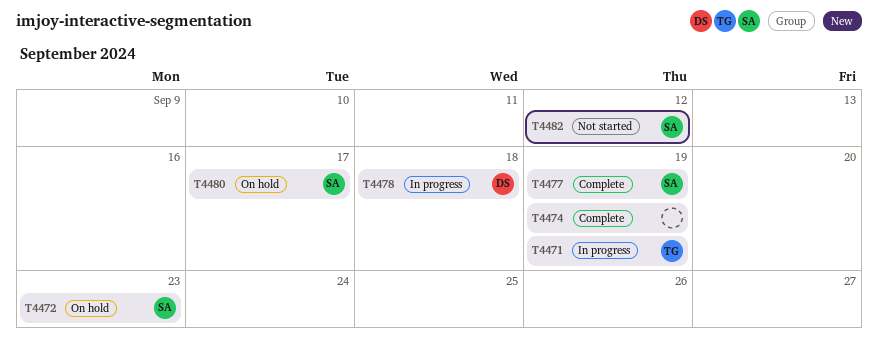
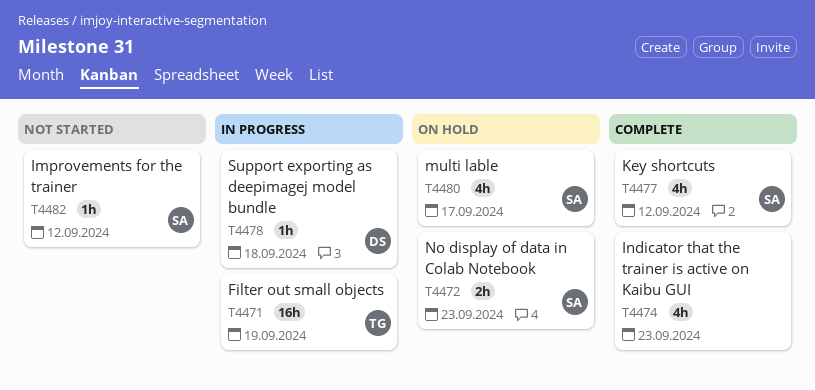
T4474, due: Sep 19 -> Sep 23
T4477, due: Sep 19 -> Sep 12

